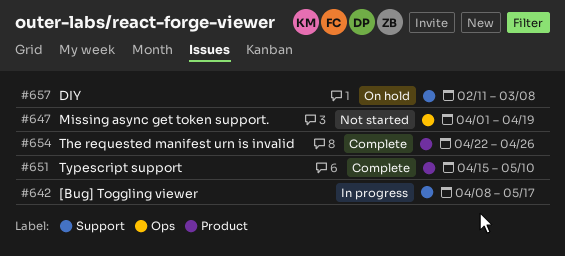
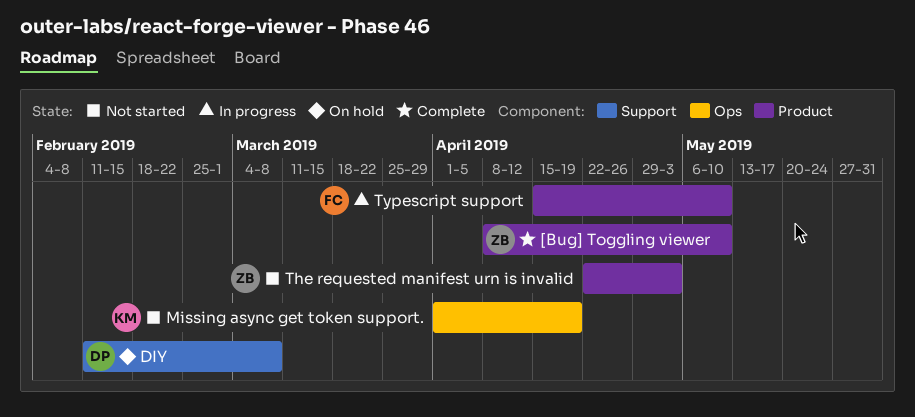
[Bug] Toggling viewer, status: In progress -> Complete
[Bug] Toggling viewer, label: Support -> Product
[Bug] Toggling viewer, due: May 17 -> May 10
The requested manifest urn is invalid, status: Complete -> Not started
The requested manifest urn is invalid, due: Apr 26 -> May 3
Typescript support, status: Complete -> In progress

